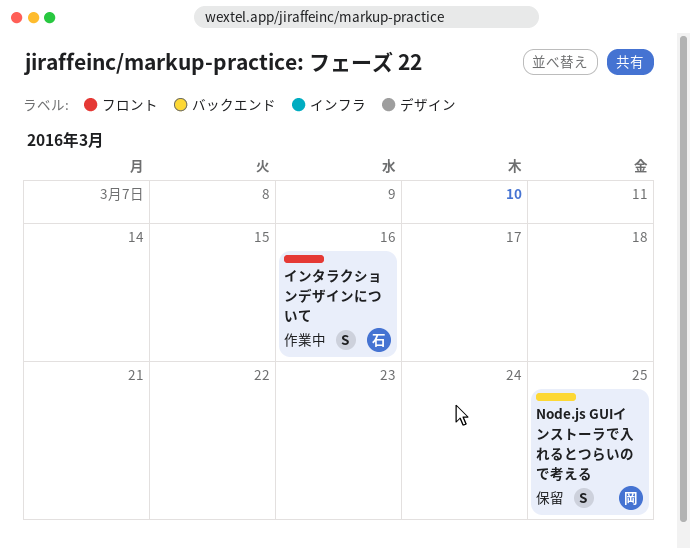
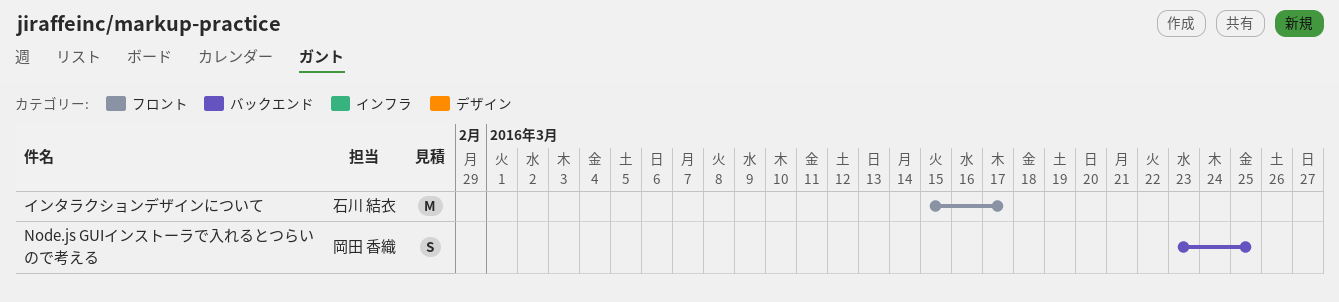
インタラクションデザインについて, estimate: S -> M
インタラクションデザインについて, due: Mar 16 -> Mar 17

